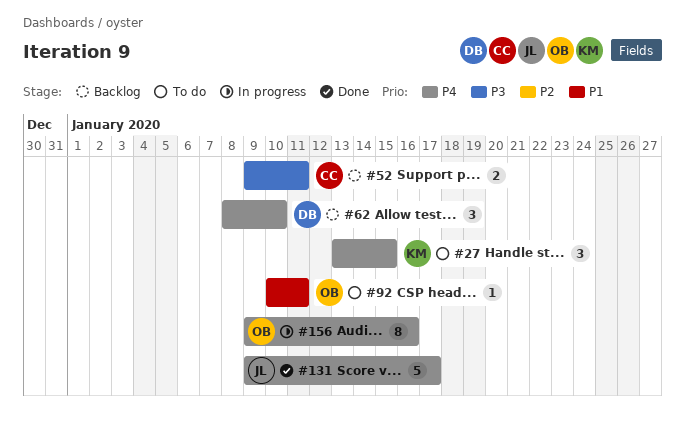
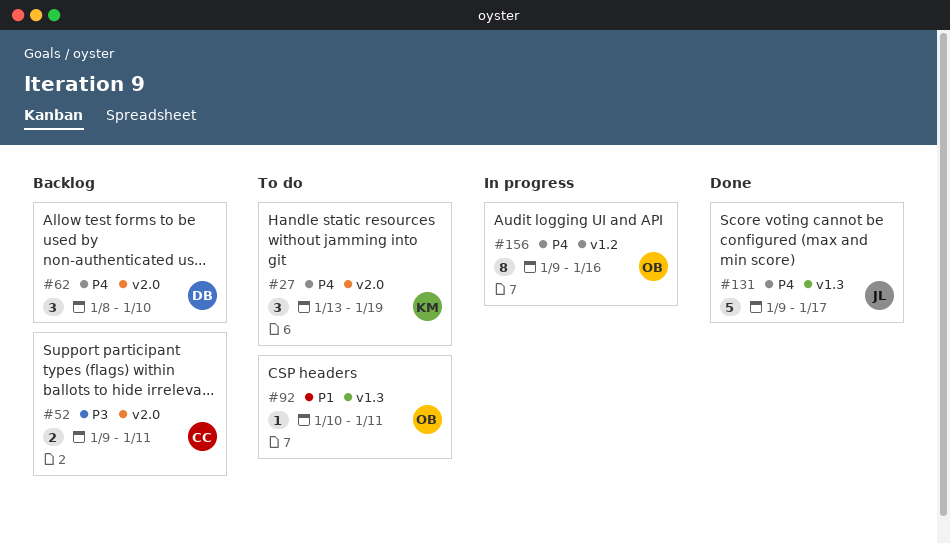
#27, due: Jan 15 -> Jan 19

